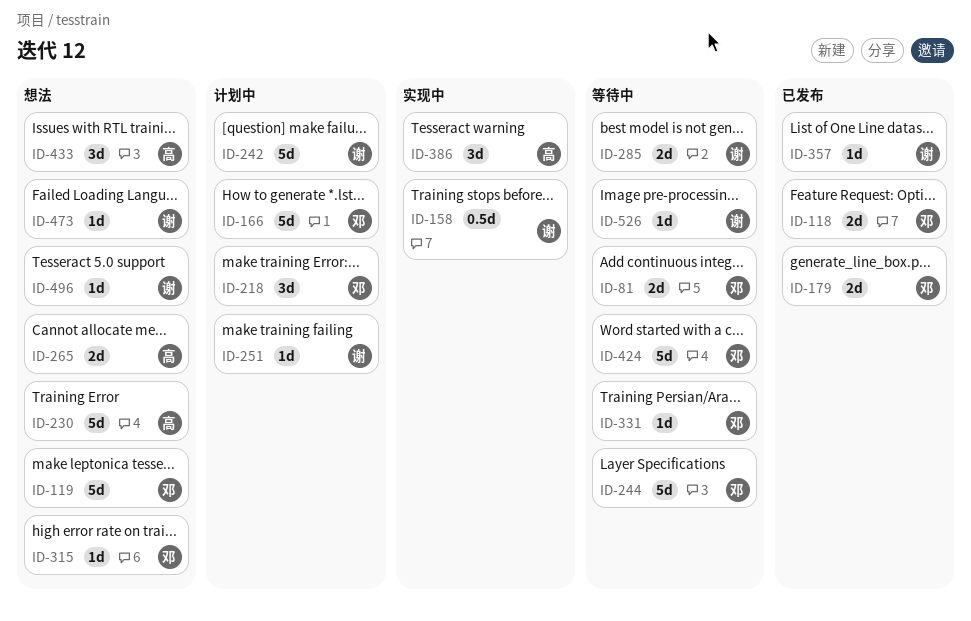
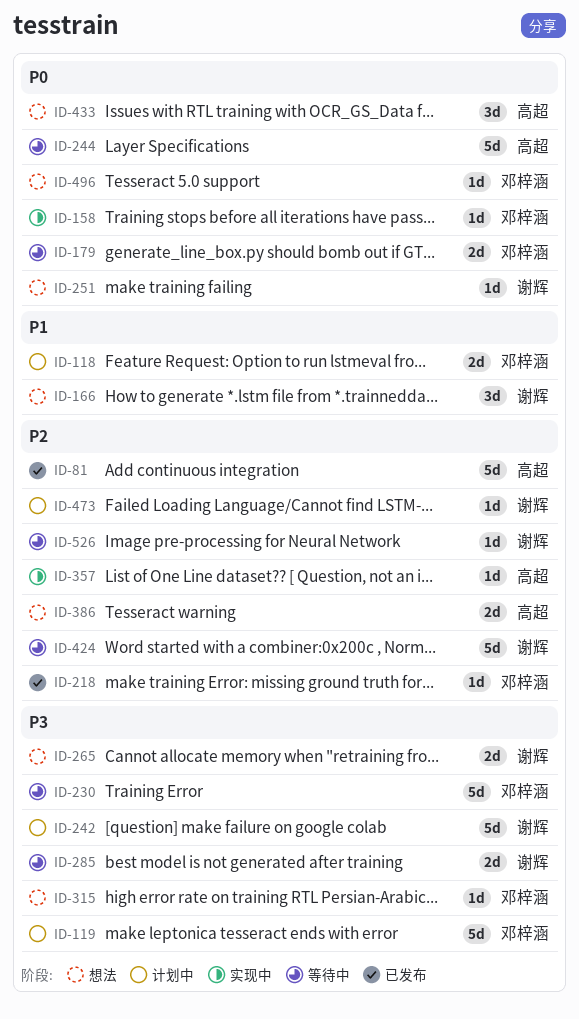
ID-81, status: 等待中 -> 已发布
ID-81, owner: 邓梓涵 -> 高超
ID-81, estimate: 2d -> 5d
ID-118, status: 已发布 -> 计划中
ID-119, status: 想法 -> 计划中
ID-158, owner: 谢辉 -> 邓梓涵
ID-158, estimate: 0.5d -> 1d
ID-166, status: 计划中 -> 想法
ID-166, owner: 邓梓涵 -> 谢辉
ID-166, estimate: 5d -> 3d
ID-179, status: 已发布 -> 等待中
ID-218, status: 计划中 -> 已发布
ID-218, estimate: 3d -> 1d
ID-230, status: 想法 -> 等待中
ID-230, owner: 高超 -> 邓梓涵
ID-244, owner: 邓梓涵 -> 高超
ID-251, status: 计划中 -> 想法
ID-265, owner: 高超 -> 谢辉
ID-331: present -> none
ID-357, status: 已发布 -> 实现中
ID-357, owner: 谢辉 -> 高超
ID-386, status: 实现中 -> 想法
ID-386, estimate: 3d -> 2d
ID-424, owner: 邓梓涵 -> 谢辉
ID-473, status: 想法 -> 计划中
ID-496, owner: 谢辉 -> 邓梓涵

